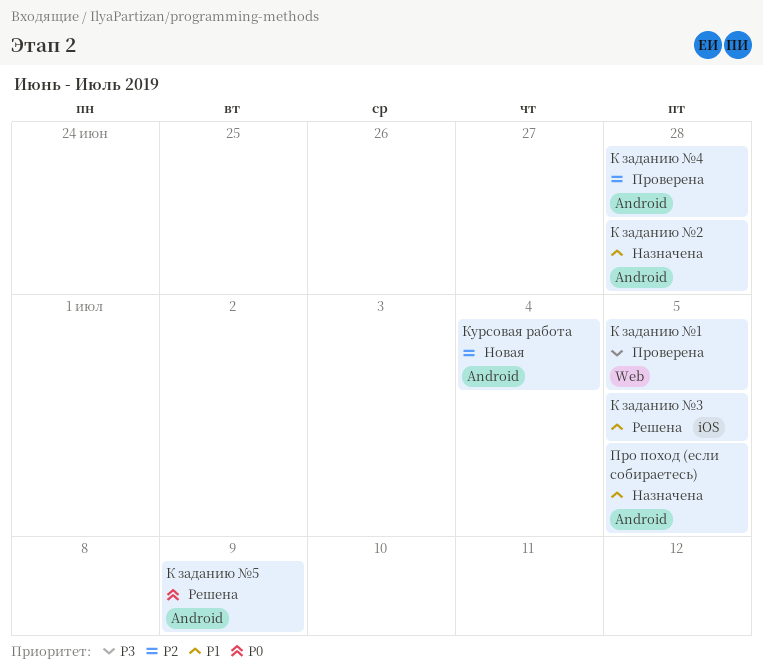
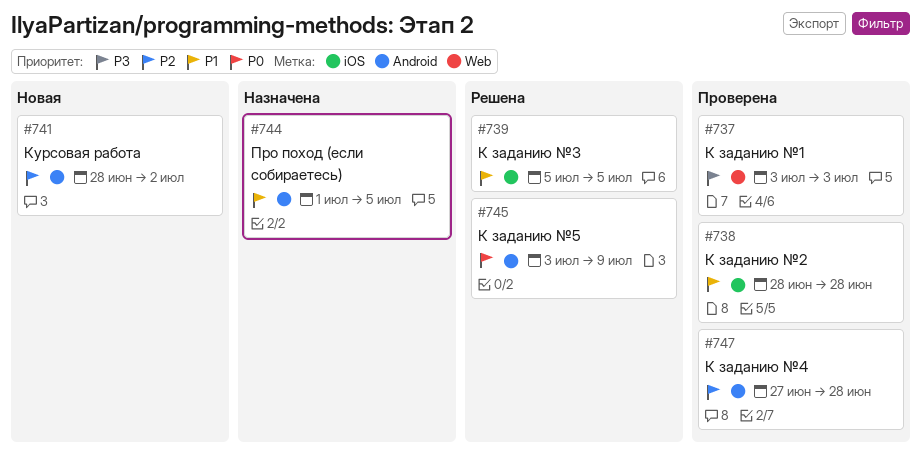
К заданию №1, due: Jul 5 -> Jul 3
К заданию №2, status: Назначена -> Проверена
К заданию №2, label: Android -> iOS
Курсовая работа, due: Jul 4 -> Jul 2

